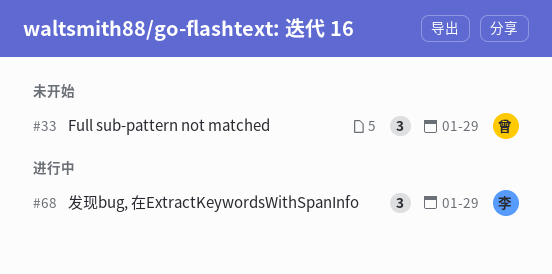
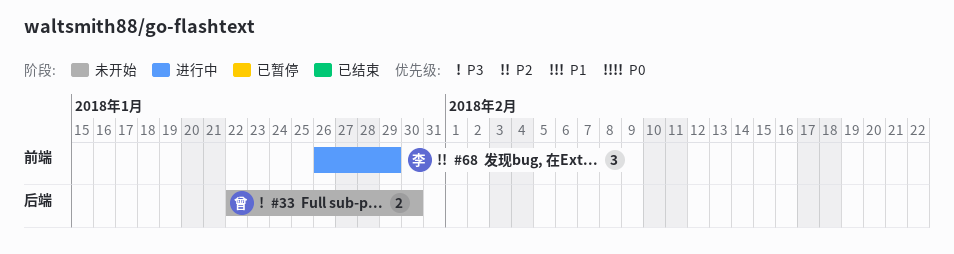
#33, estimate: 3 -> 2
#33, due: Jan 29 -> Jan 30

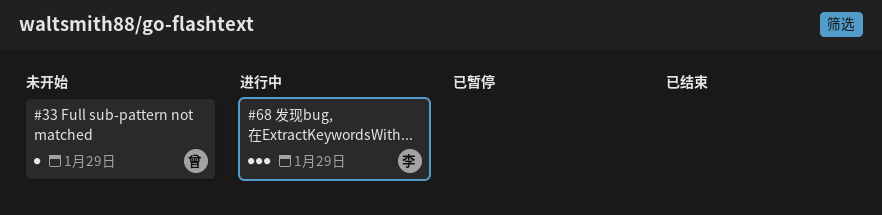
#33, estimate: 2 -> 1
#33, due: Jan 30 -> Jan 29

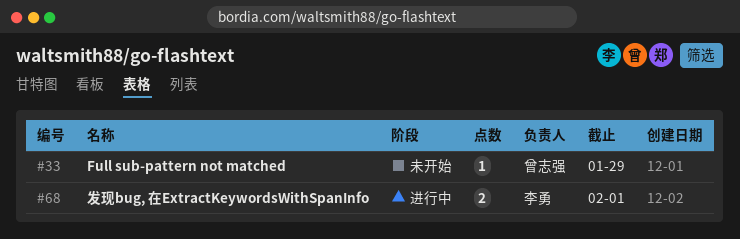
#68, estimate: 3 -> 2
#68, due: Jan 29 -> Feb 1

